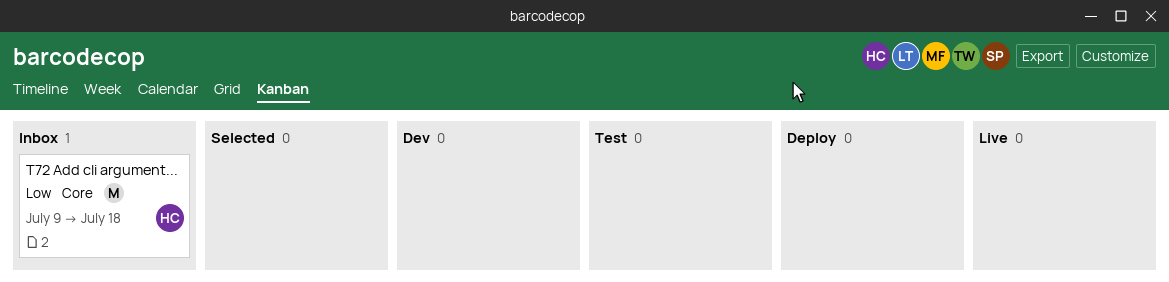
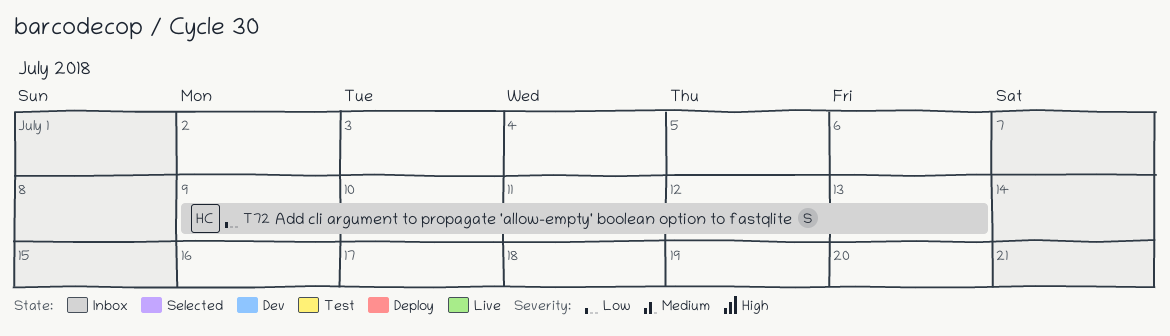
T72, estimate: M -> S
T72, due: Jul 18 -> Jul 13

